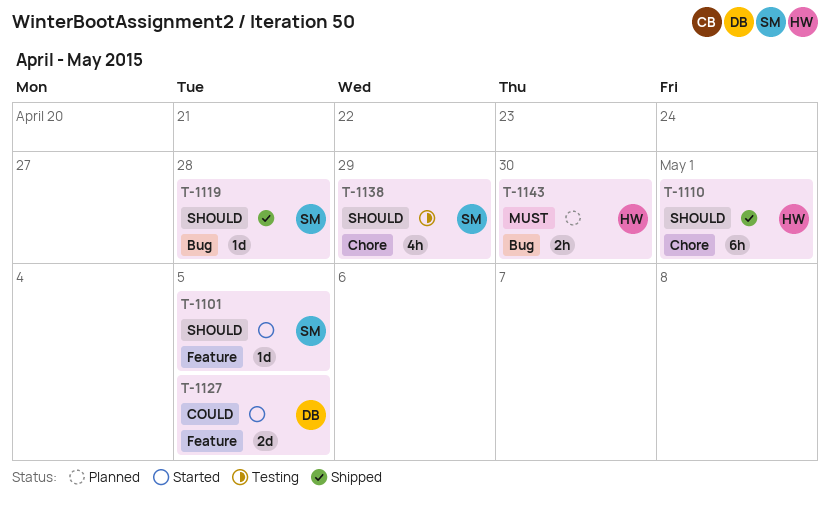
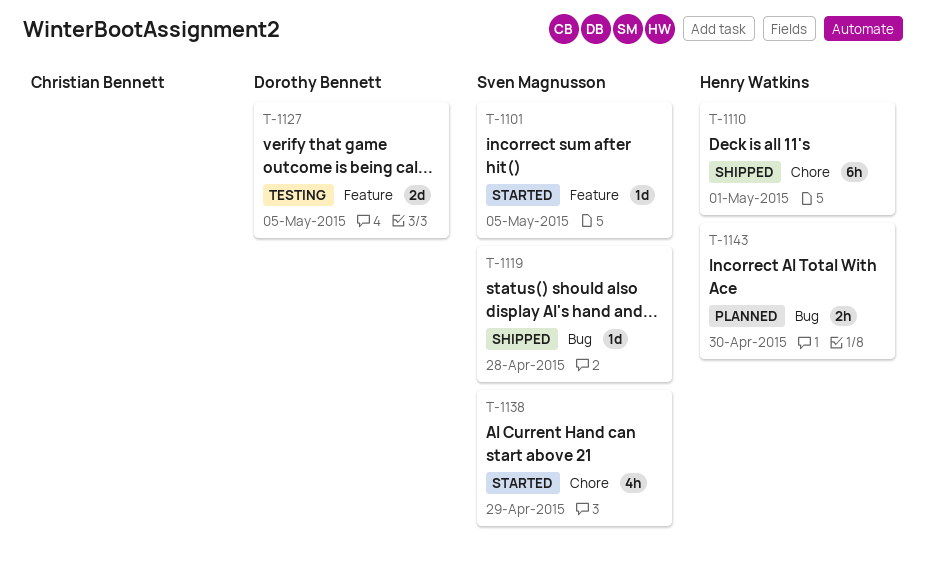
T-1127, status: Started -> Testing
T-1138, status: Testing -> Started

